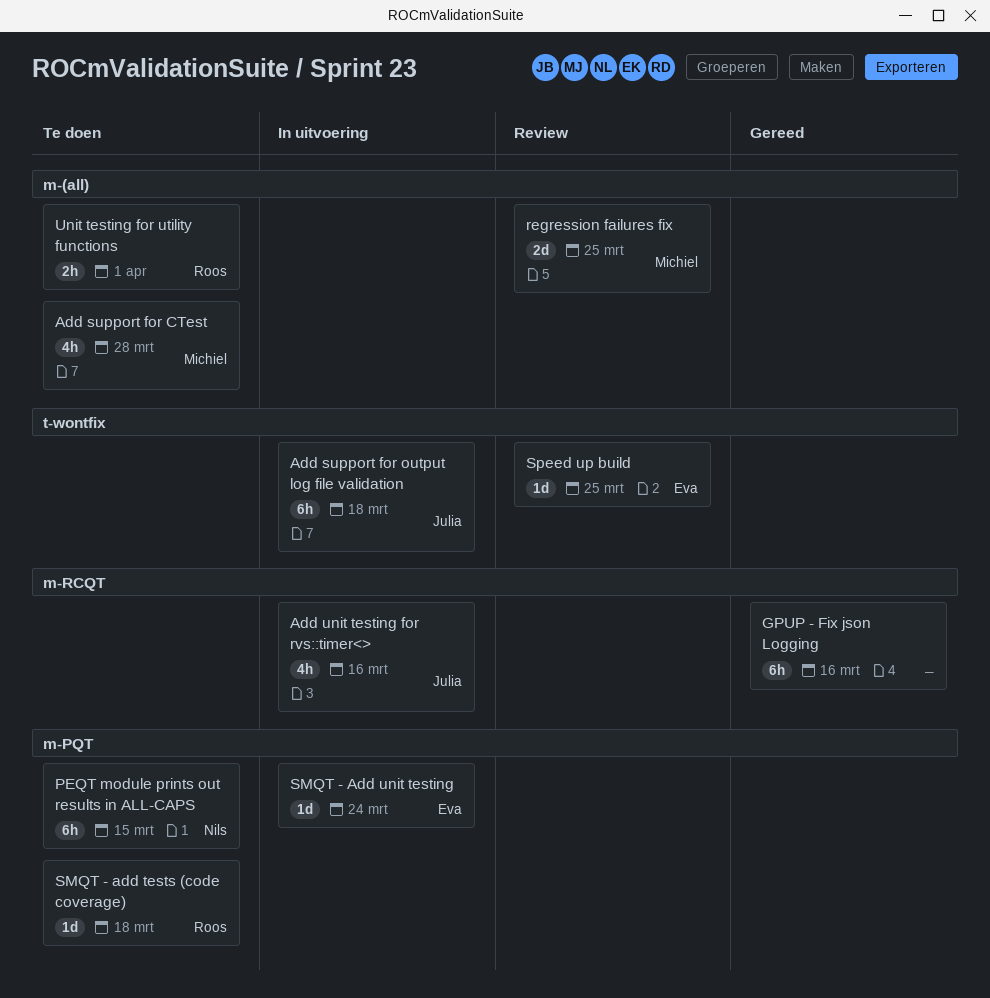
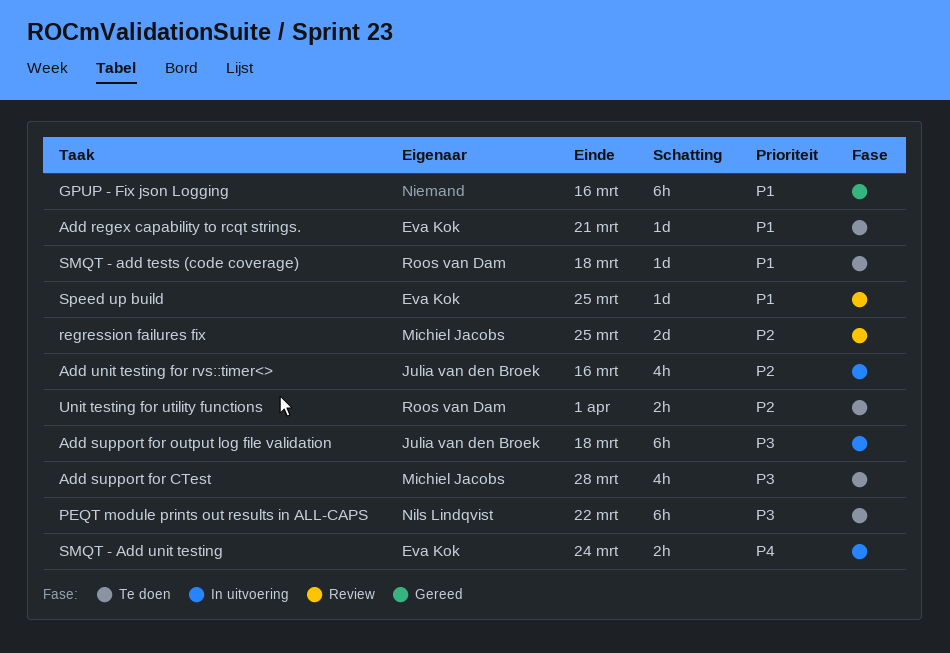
Add regex capability to rcqt strings.: none -> present
PEQT module prints out results in ALL-CAPS, due: Mar 15 -> Mar 22
SMQT - Add unit testing, estimate: 1d -> 2h

